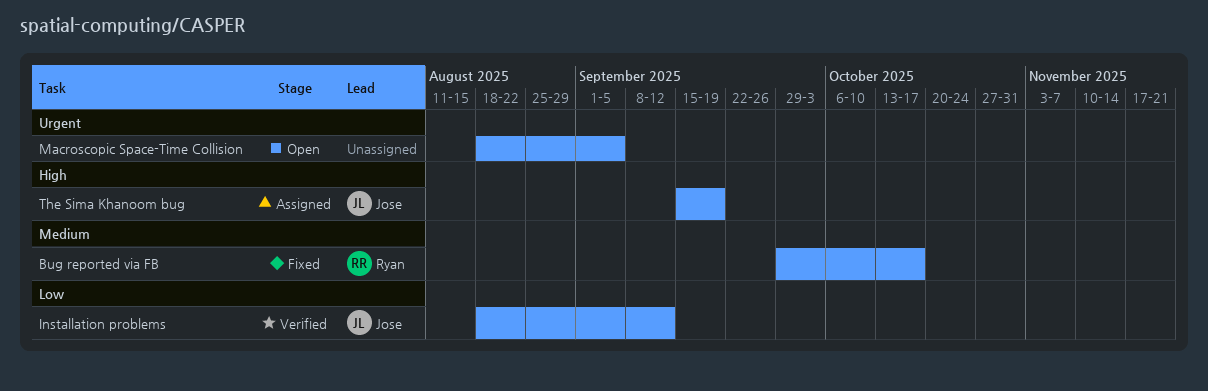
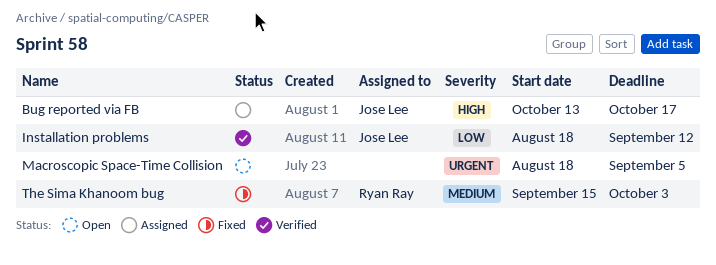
Bug reported via FB, status: Fixed -> Assigned
Bug reported via FB, owner: Ryan Ray -> Jose Lee
Bug reported via FB, priority: Medium -> High
Bug reported via FB, start: Sep 29 -> Oct 13
The Sima Khanoom bug, status: Assigned -> Fixed
The Sima Khanoom bug, owner: Jose Lee -> Ryan Ray
The Sima Khanoom bug, priority: High -> Medium
The Sima Khanoom bug, due: Sep 19 -> Oct 3

